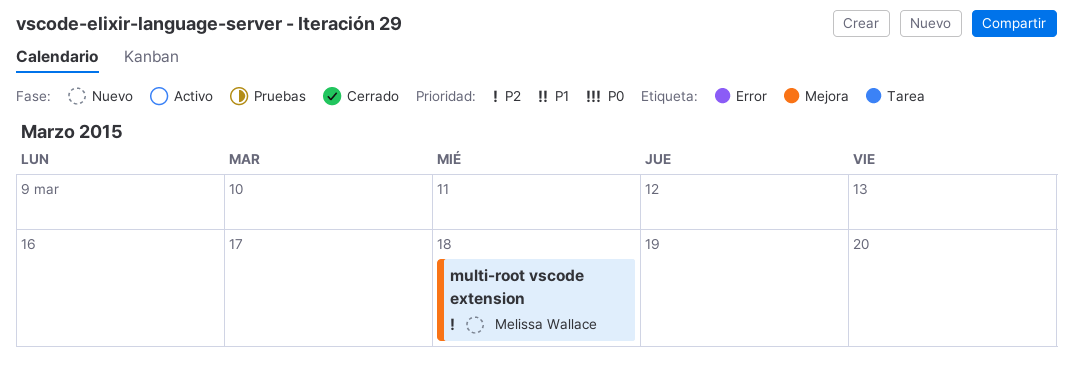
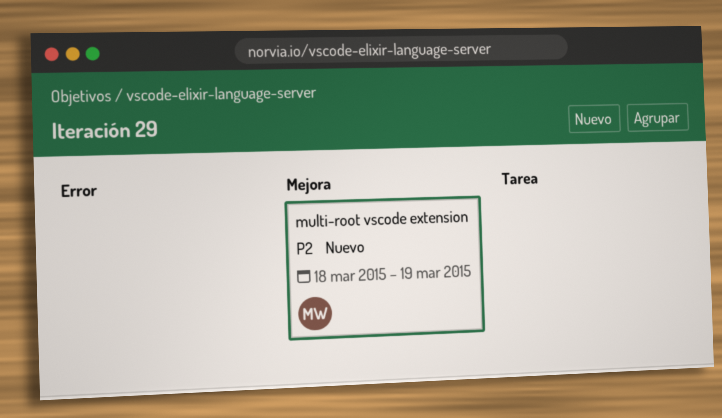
multi-root vscode extension, due: Mar 18 -> Mar 19

